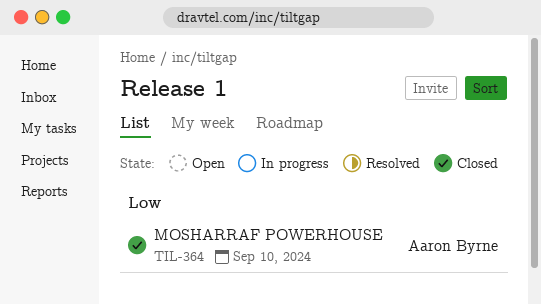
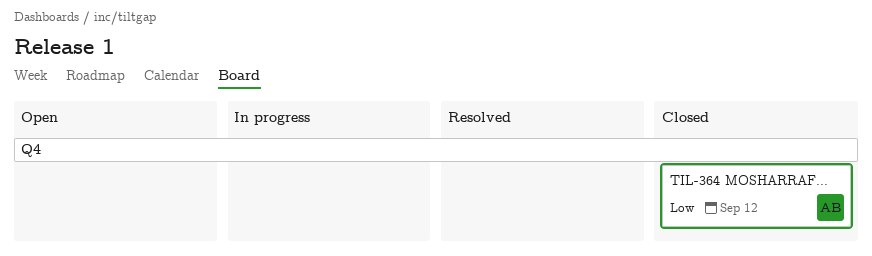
TIL-364, due: Sep 10 -> Sep 12

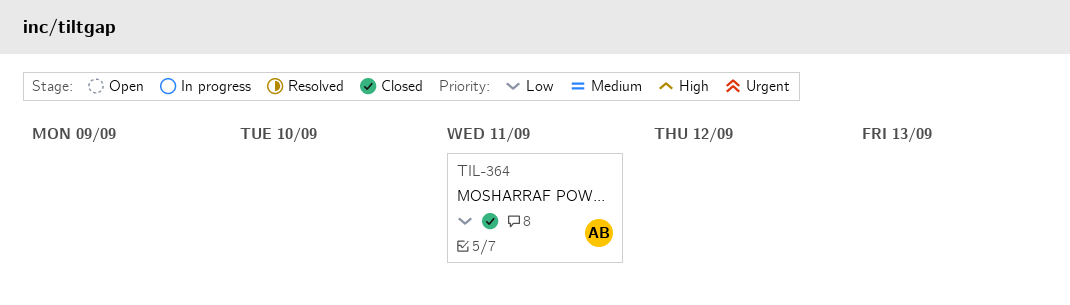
TIL-364, due: Sep 12 -> Sep 11

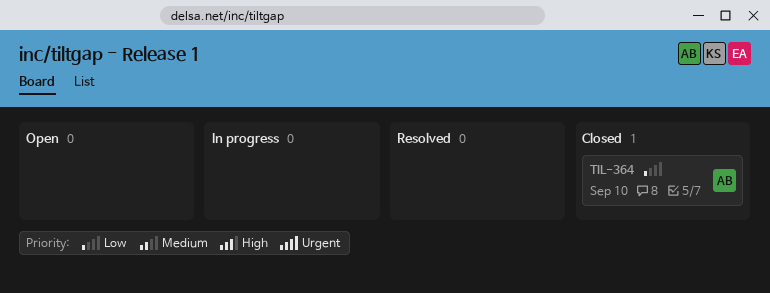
TIL-364, due: Sep 11 -> Sep 10

